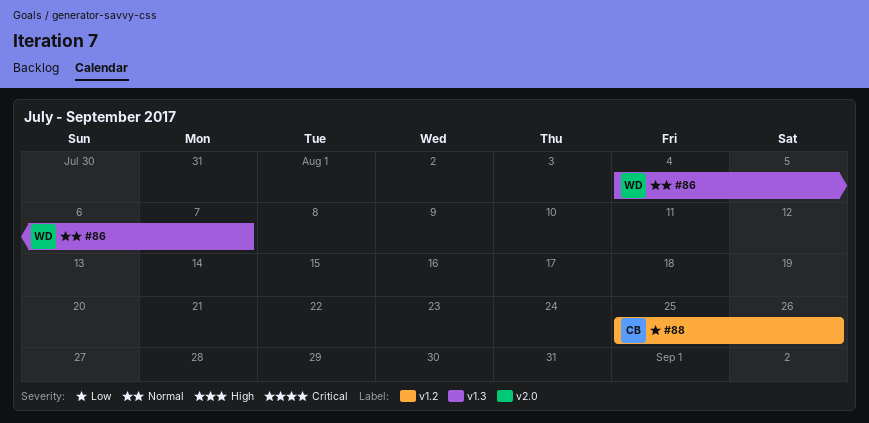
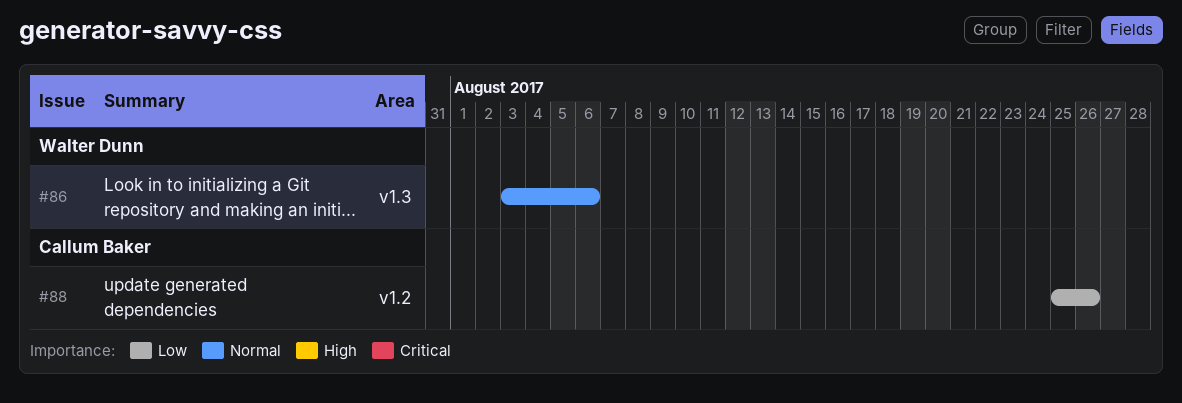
#86, start: Aug 4 -> Aug 3
#86, due: Aug 7 -> Aug 6

